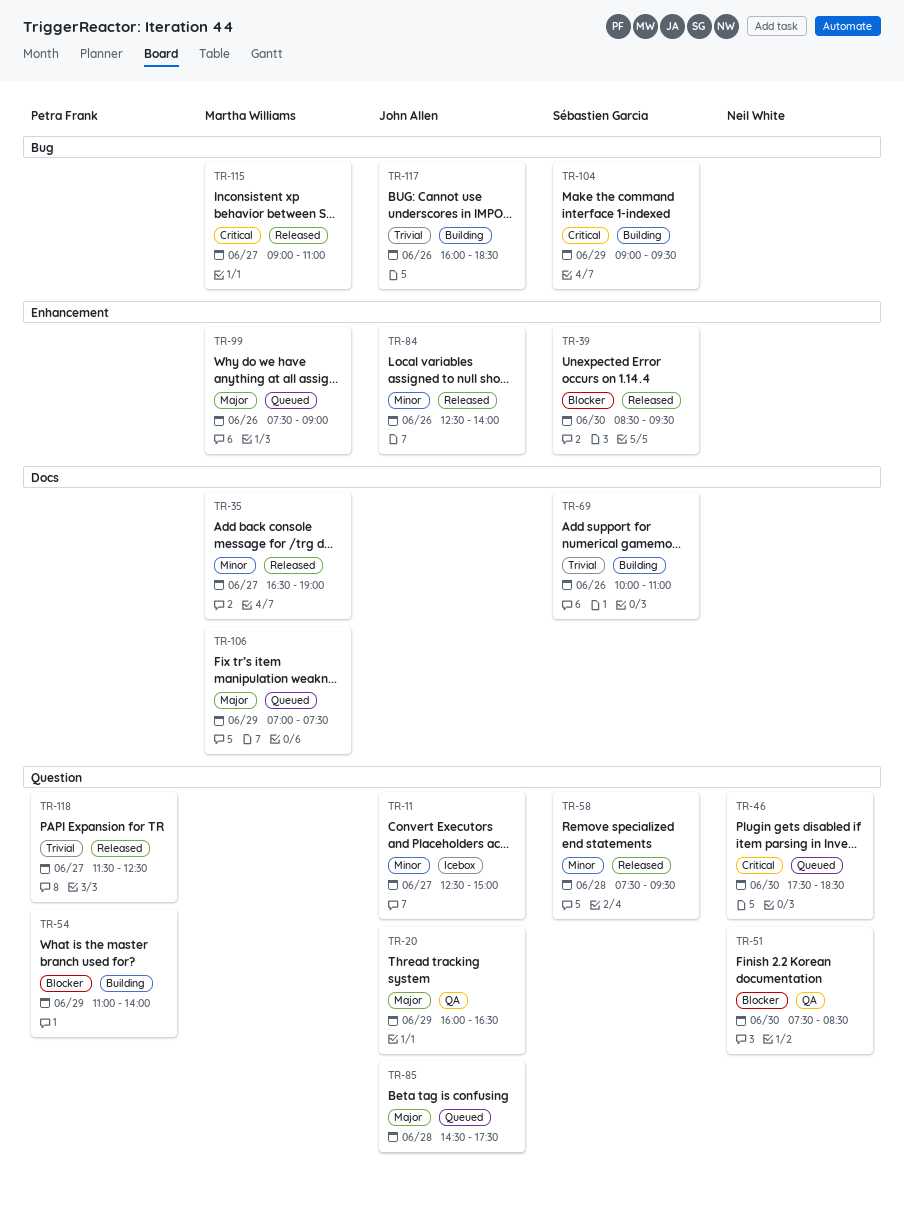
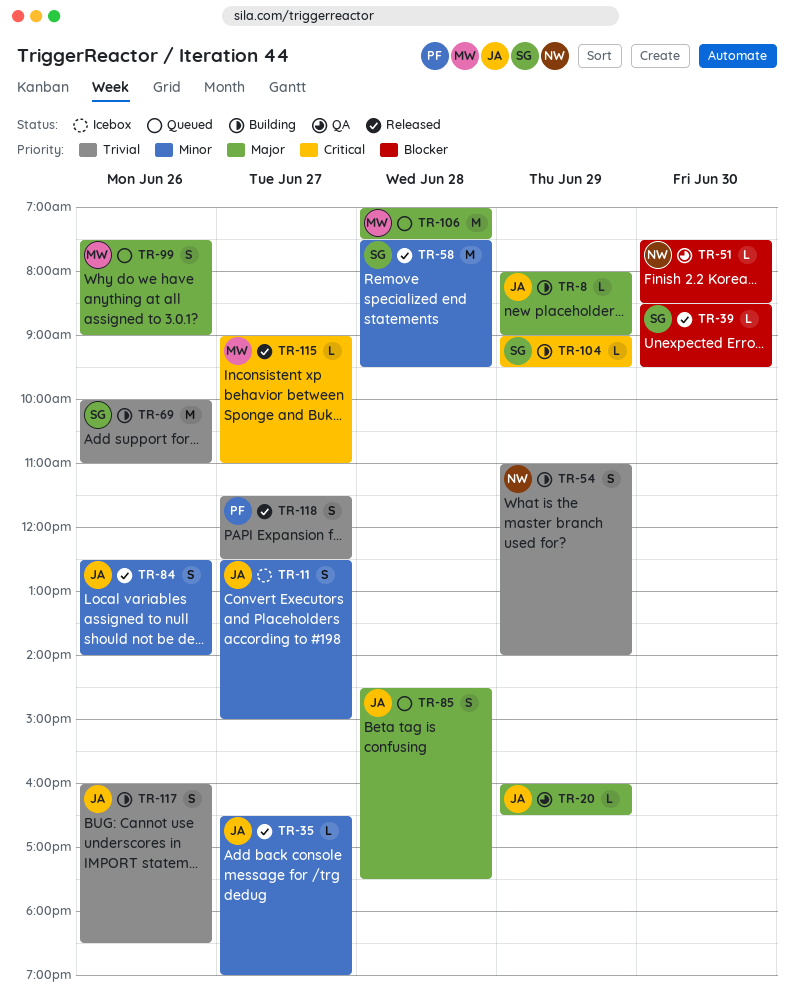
TR-8: none -> present
TR-35, owner: Martha Williams -> John Allen
TR-46: present -> none
TR-54, owner: Petra Frank -> Neil White
TR-54, priority: Blocker -> Trivial
TR-106, day: Jun 29 -> Jun 28

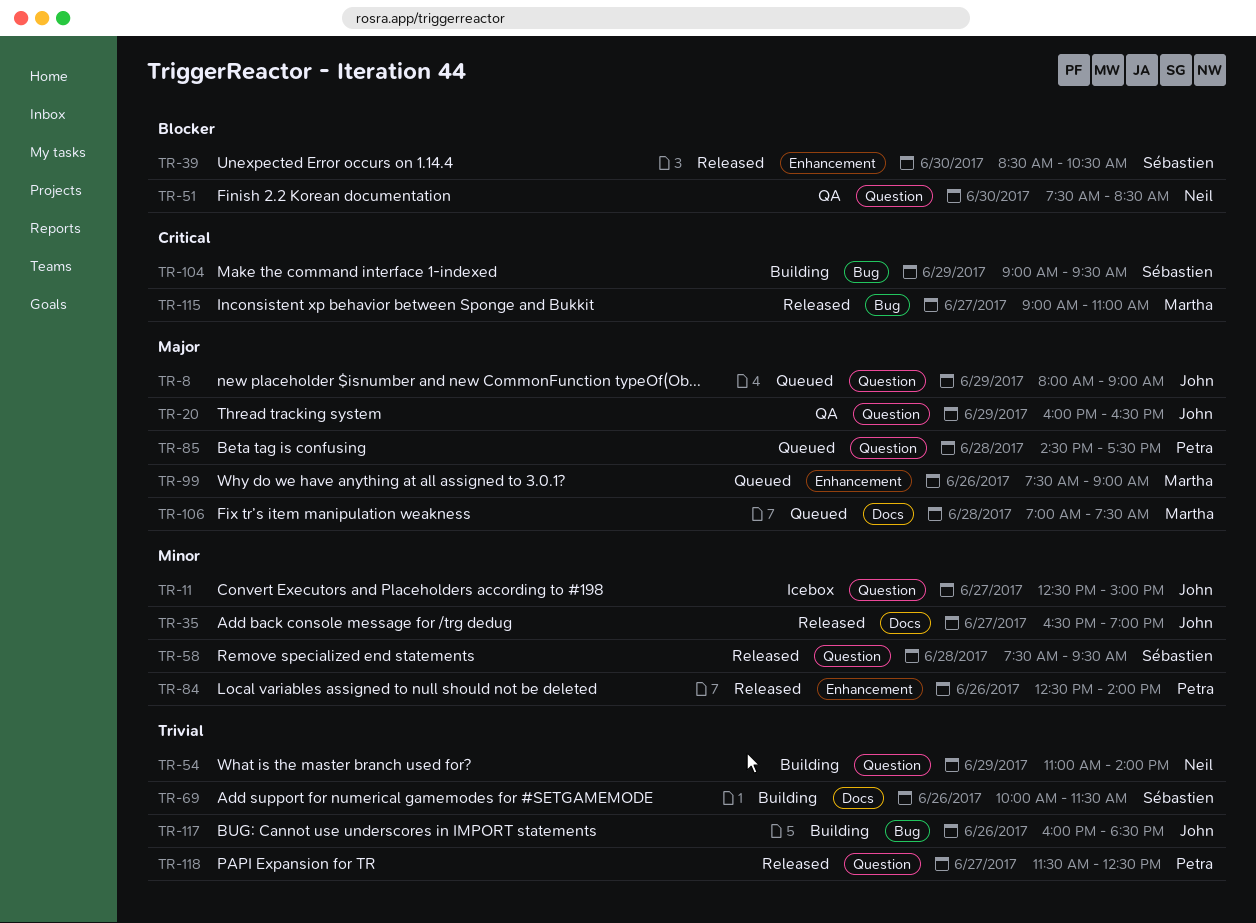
TR-8, status: Building -> Queued
TR-39, ends: 09:30 -> 10:30
TR-69, ends: 11:00 -> 11:30
TR-84, owner: John -> Petra
TR-85, owner: John -> Petra

